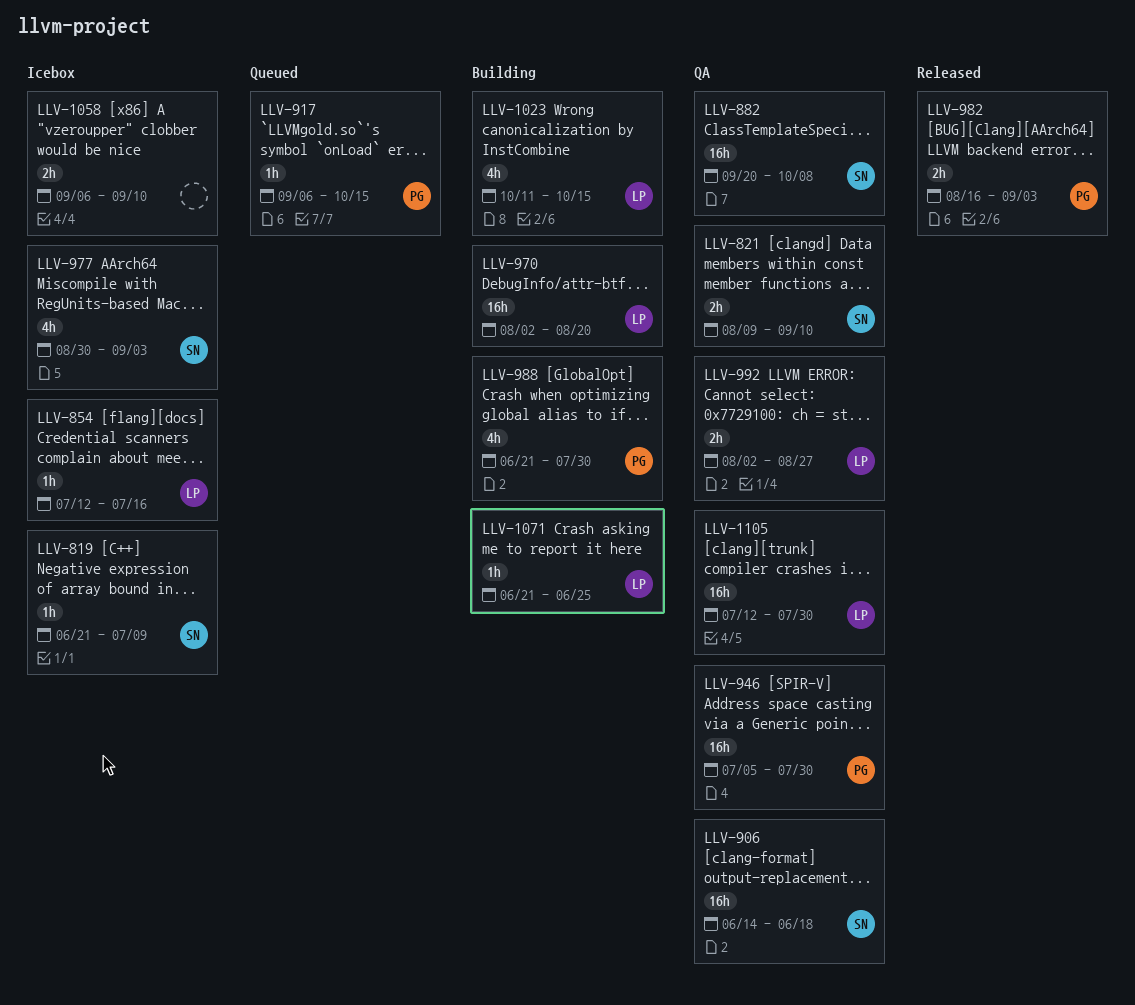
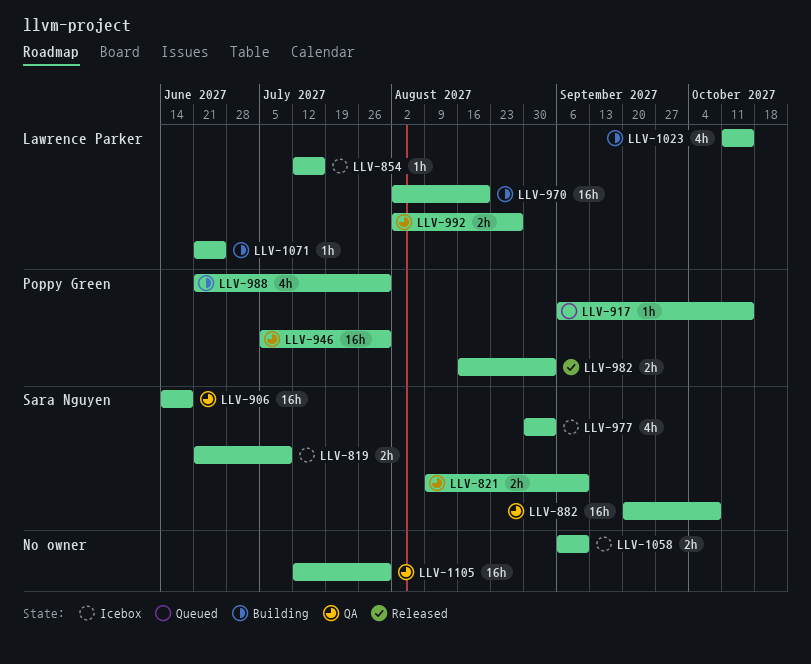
LLV-819, estimate: 1h -> 2h
LLV-1105, owner: Lawrence Parker -> none

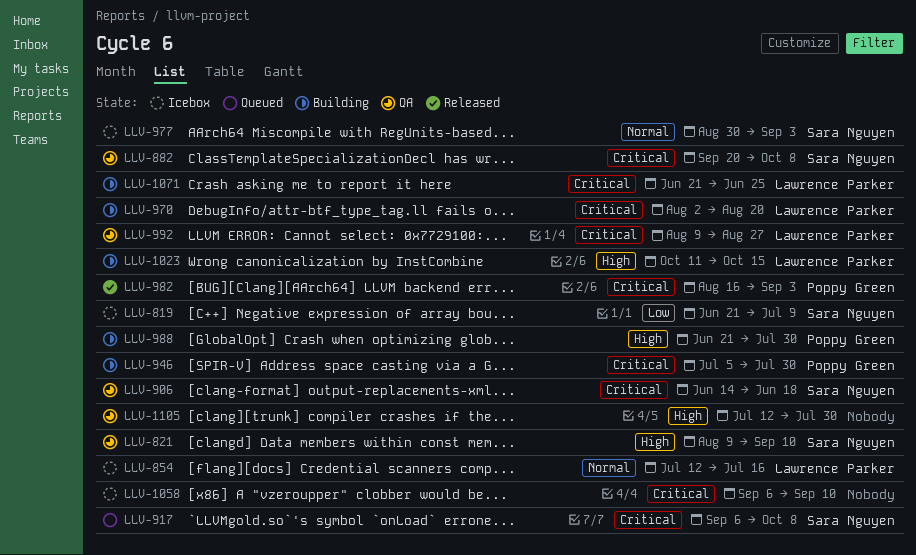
LLV-917, owner: Poppy Green -> Sara Nguyen
LLV-917, due: Oct 15 -> Oct 8
LLV-946, status: QA -> Building
LLV-992, start: Aug 2 -> Aug 9

